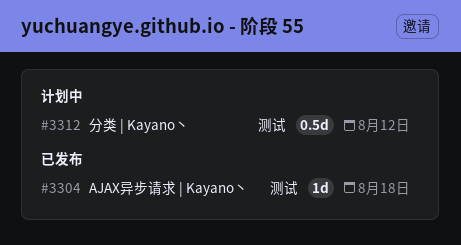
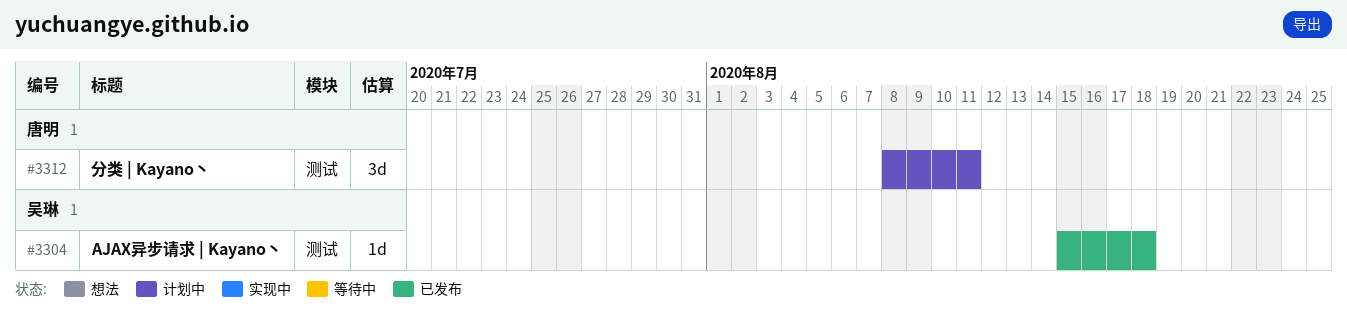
#3312, estimate: 0.5d -> 3d
#3312, due: Aug 12 -> Aug 11

